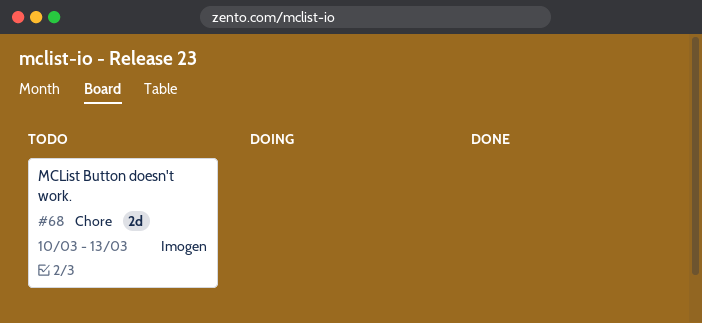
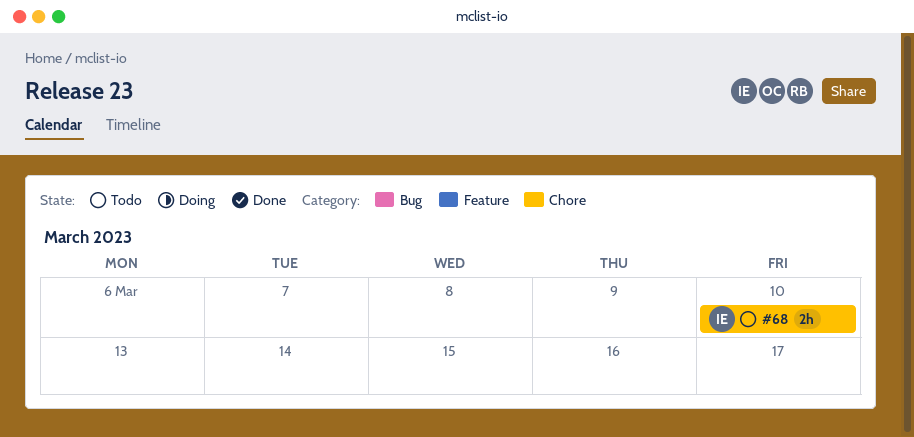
#68, estimate: 2d -> 2h
#68, due: Mar 13 -> Mar 10

